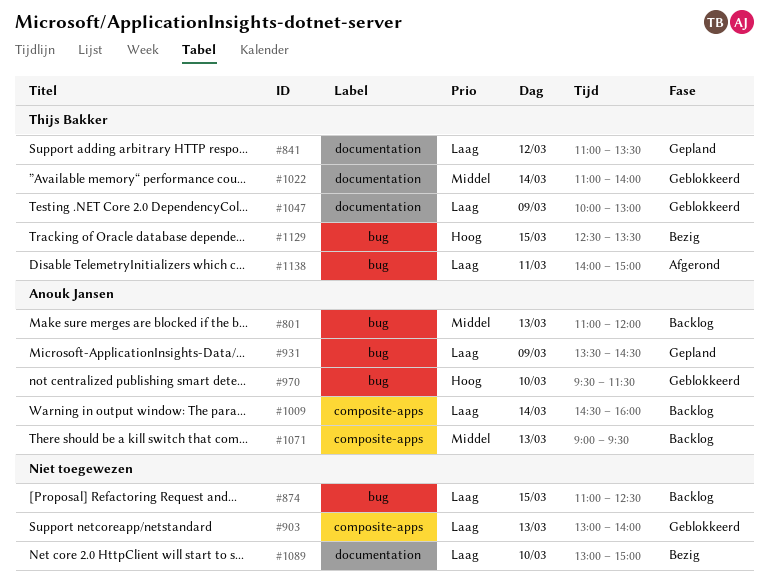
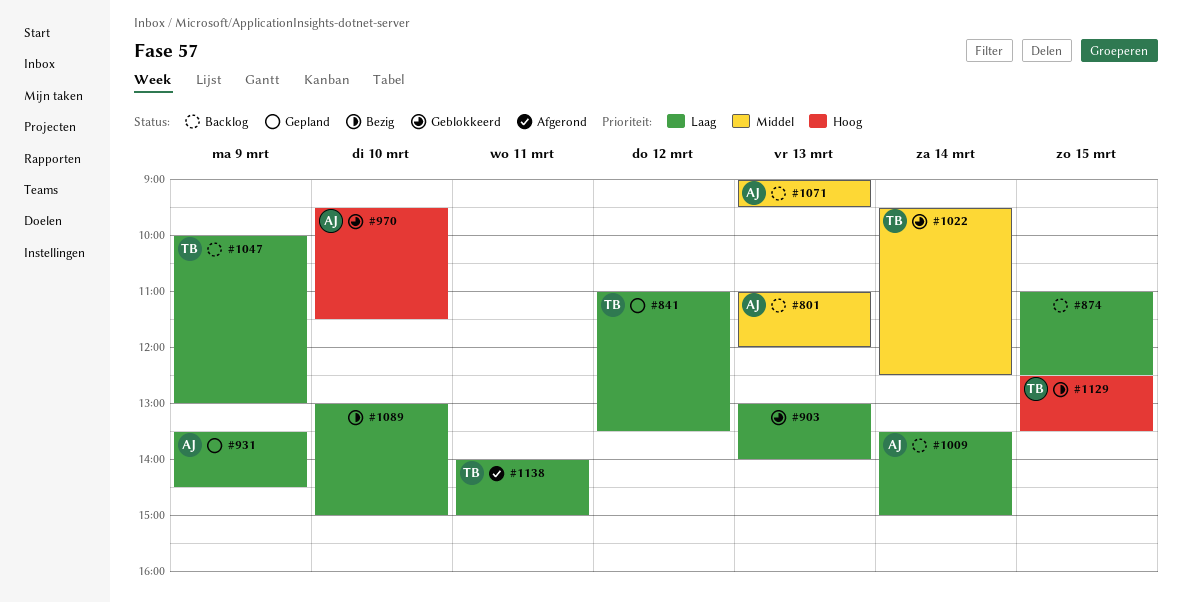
#1009, begins: 14:30 -> 13:30
#1009, ends: 16:00 -> 15:00
#1022, begins: 11:00 -> 09:30
#1022, ends: 14:00 -> 12:30
#1047, status: Geblokkeerd -> Backlog

